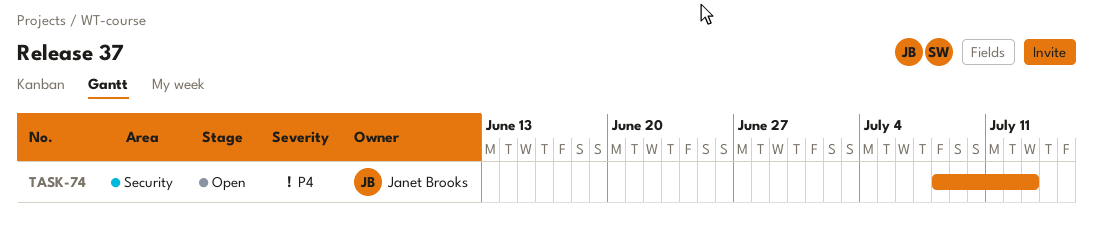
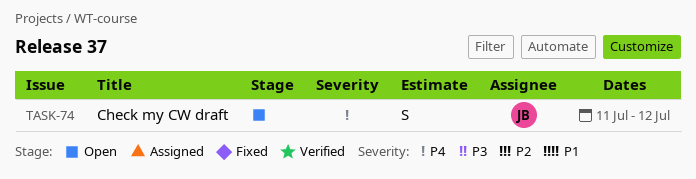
TASK-74, start: Jul 8 -> Jul 11
TASK-74, due: Jul 13 -> Jul 12

